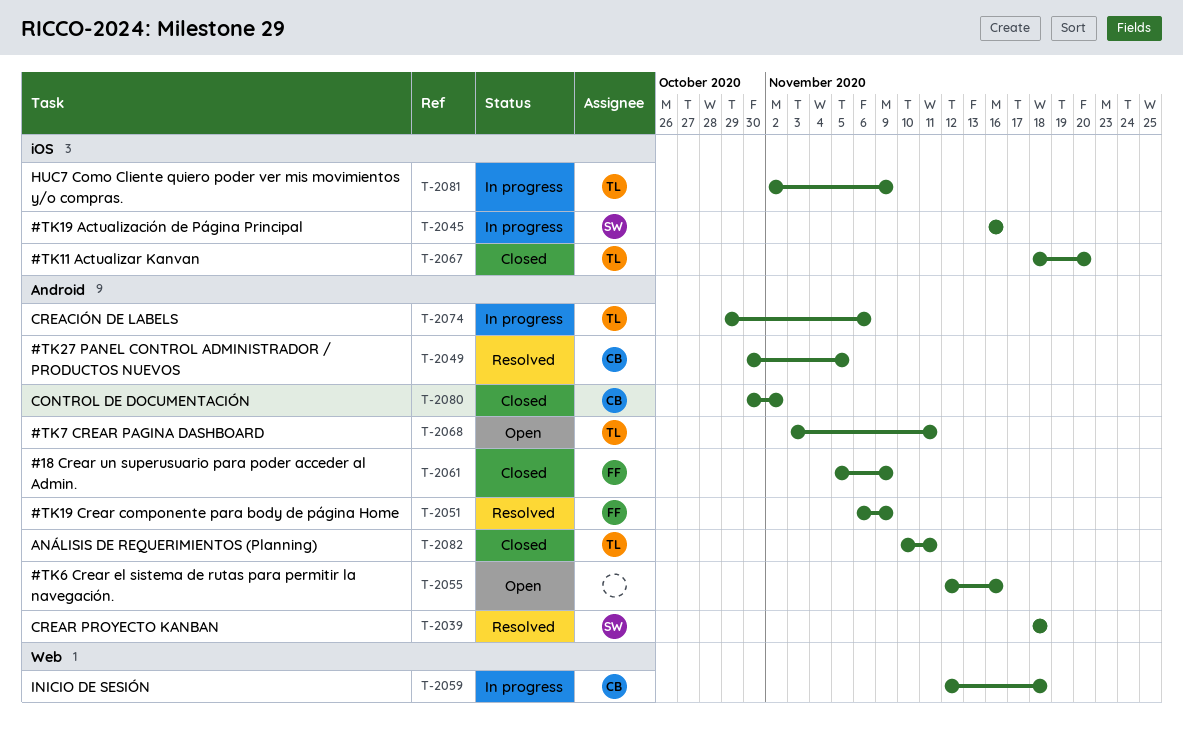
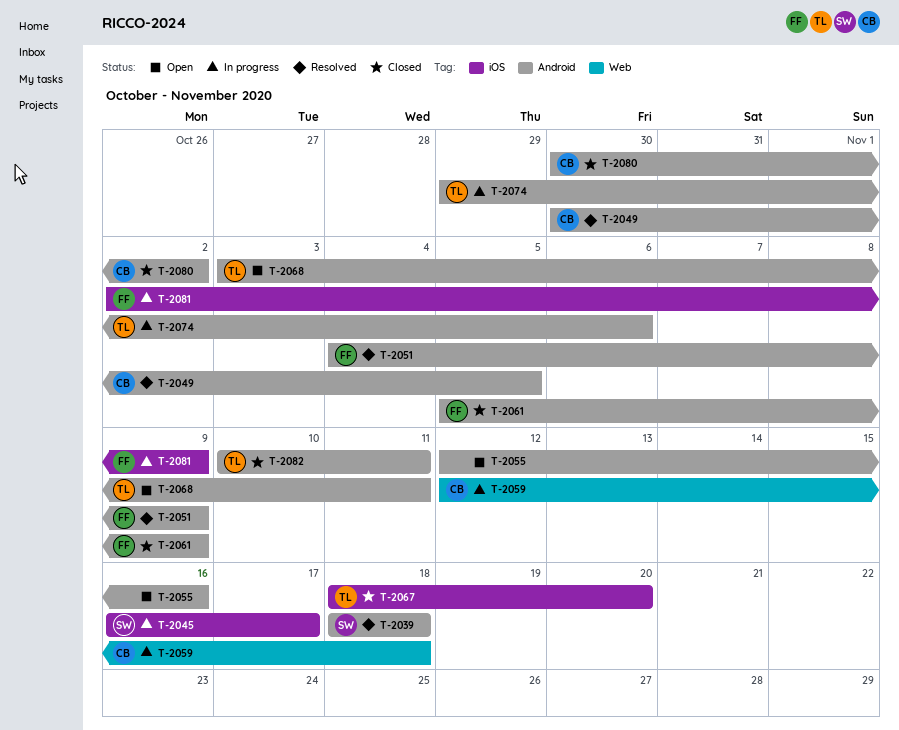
T-2045, due: Nov 16 -> Nov 17
T-2051, start: Nov 6 -> Nov 4
T-2081, owner: TL -> FF

